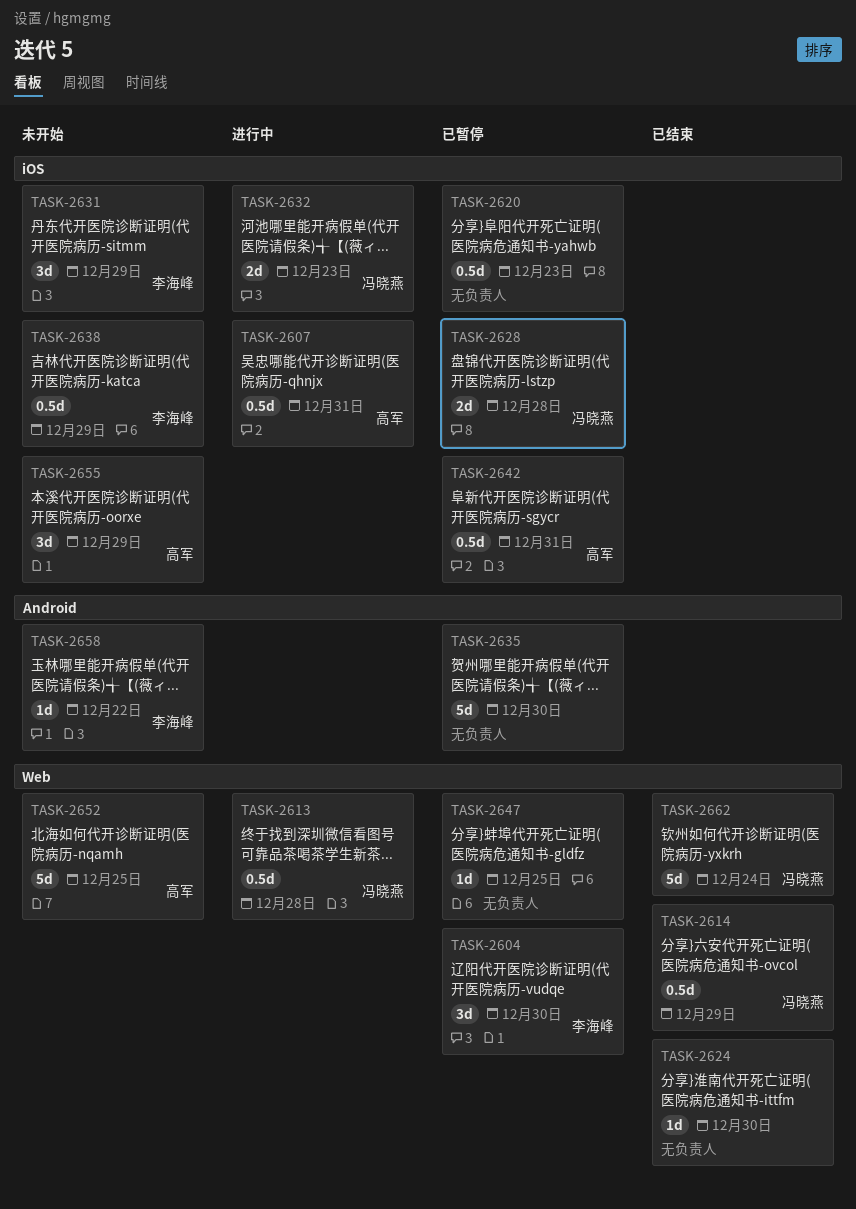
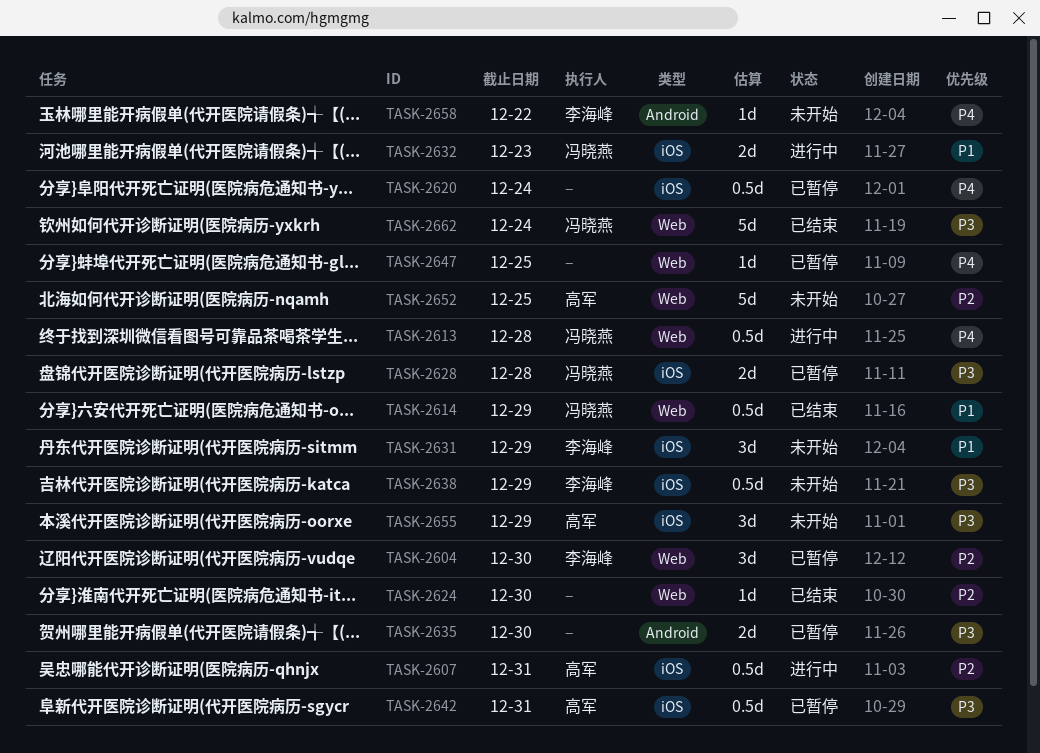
TASK-2620, due: Dec 23 -> Dec 24
TASK-2635, estimate: 5d -> 2d

